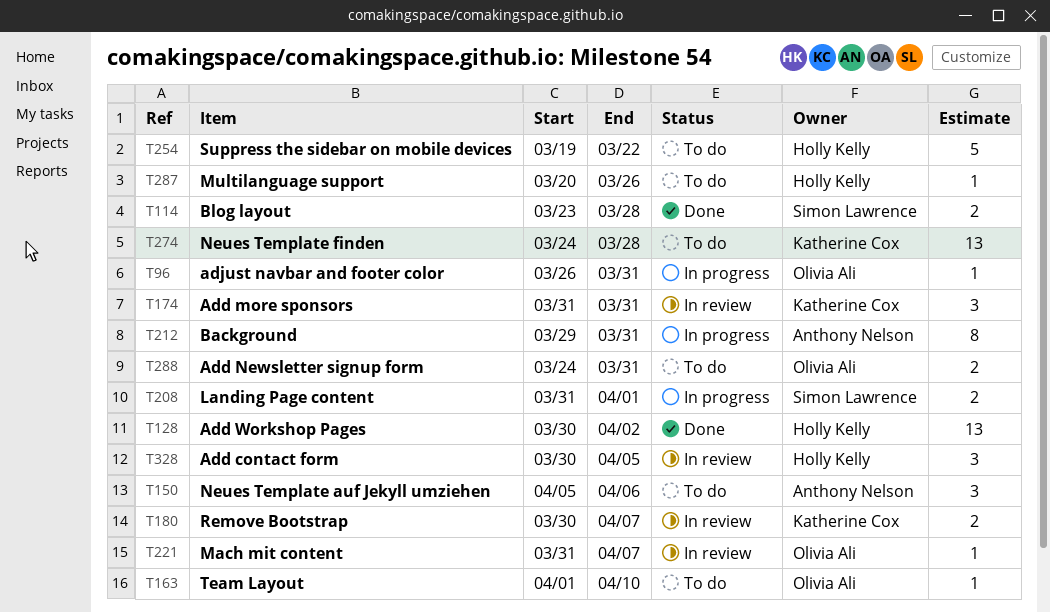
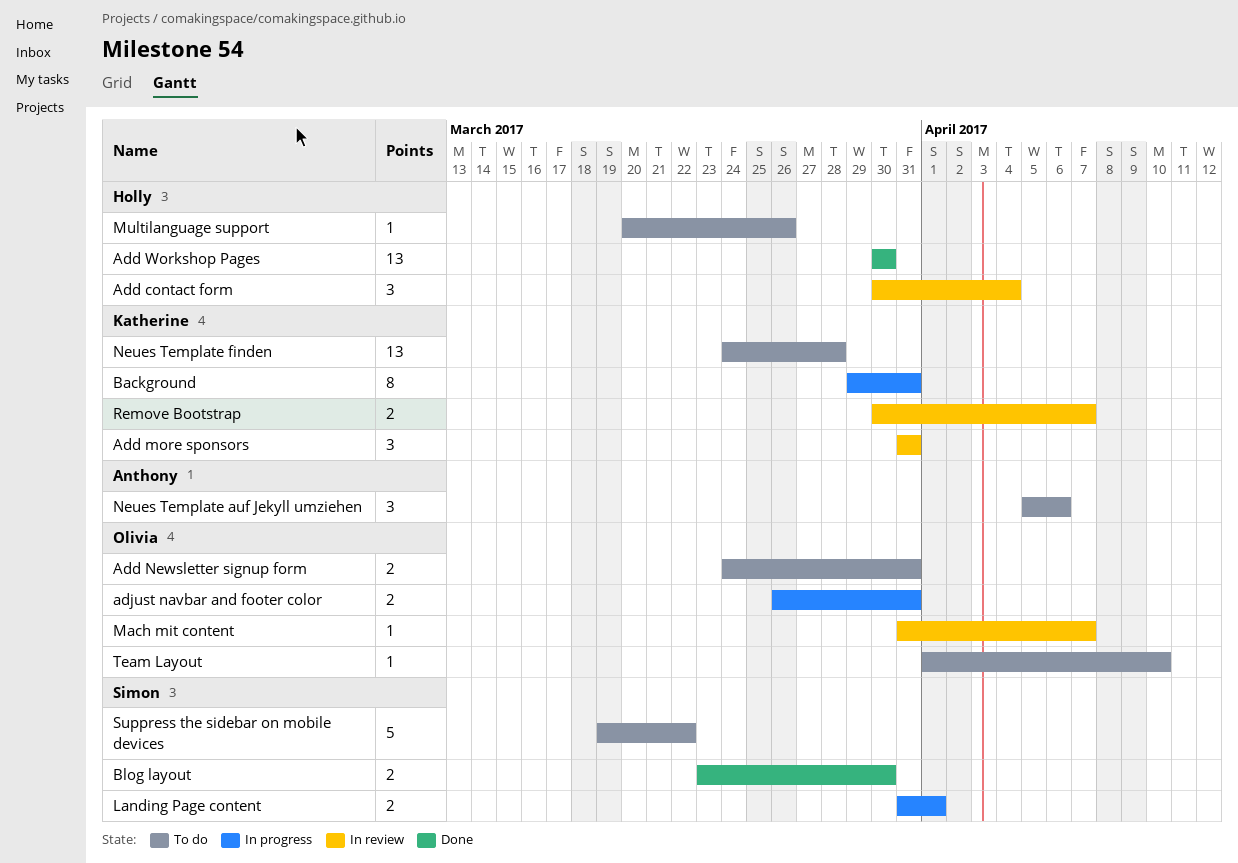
Add contact form, due: Apr 5 -> Apr 4
Add Workshop Pages, due: Apr 2 -> Mar 30
adjust navbar and footer color, estimate: 1 -> 2
Background, owner: Anthony Nelson -> Katherine Cox
Blog layout, due: Mar 28 -> Mar 30
Suppress the sidebar on mobile devices, owner: Holly Kelly -> Simon Lawrence

